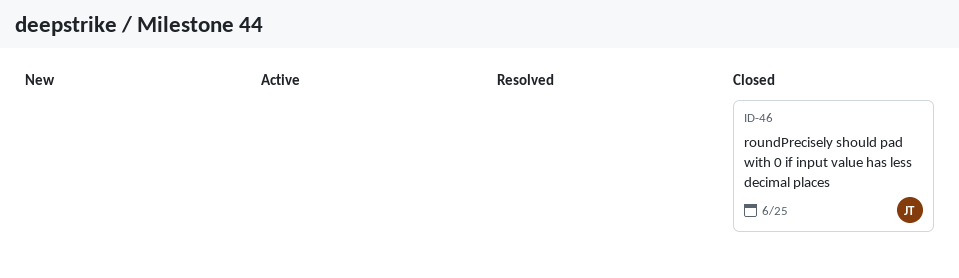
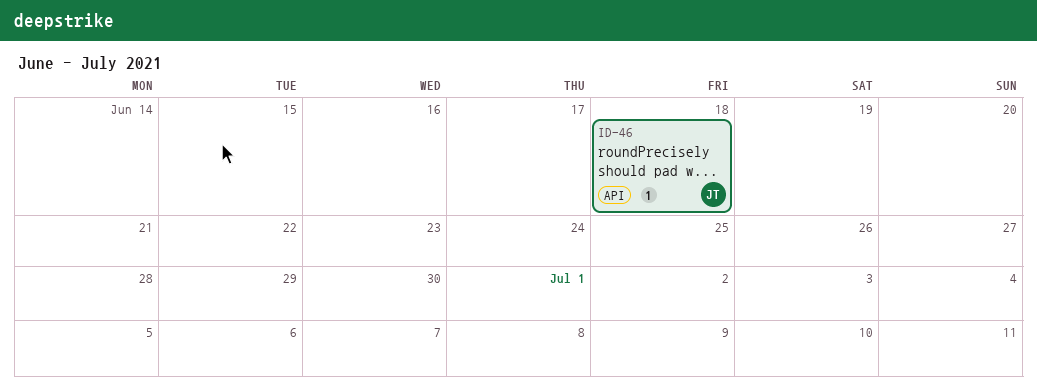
ID-46, due: Jun 25 -> Jun 18

